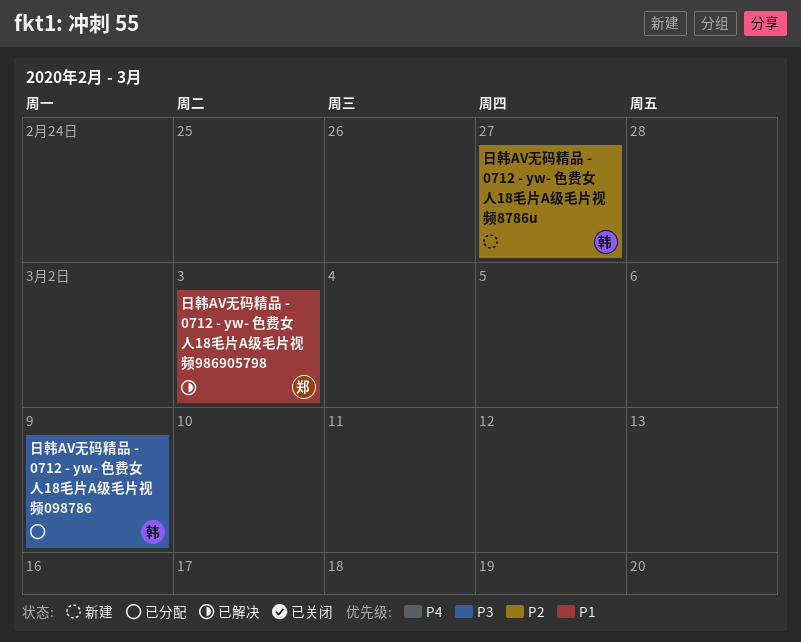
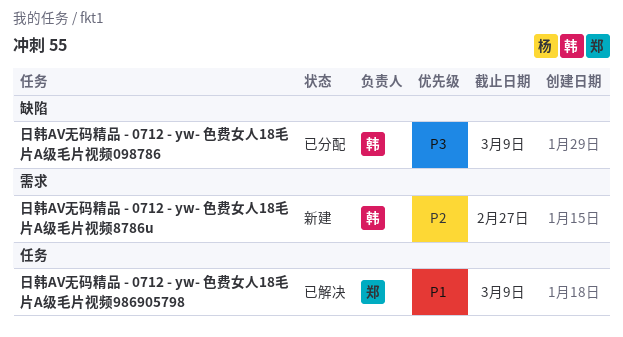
日韩AV无码精品 - 0712 - yw- 色费女人18毛片A级毛片视频986905798, due: Mar 3 -> Mar 9

